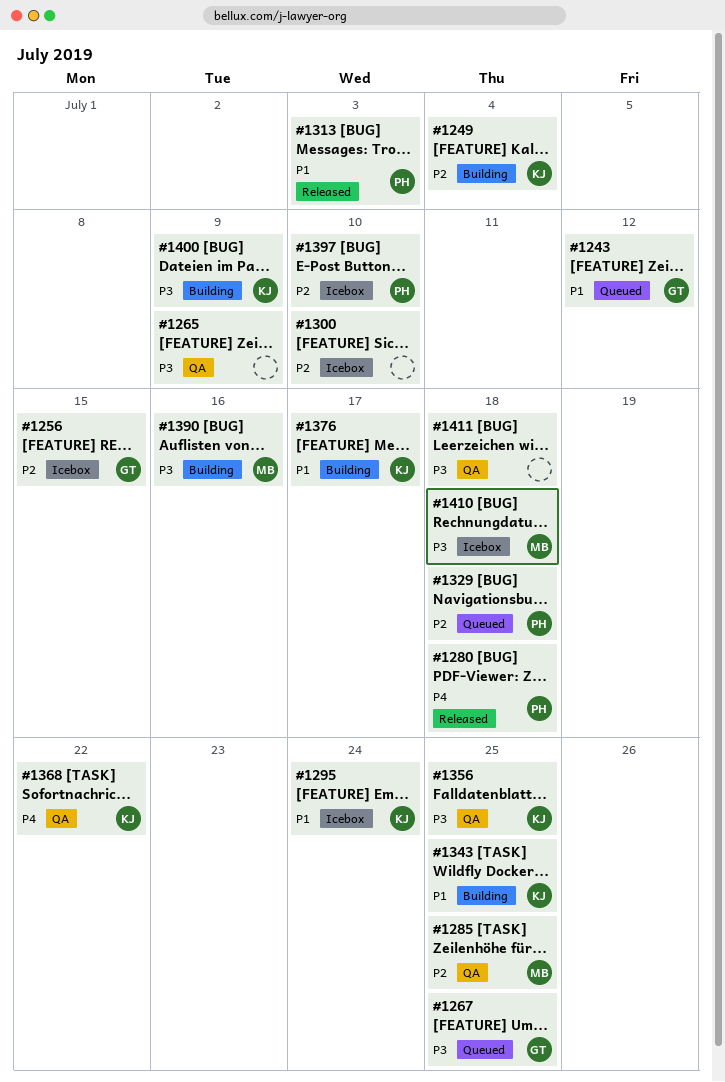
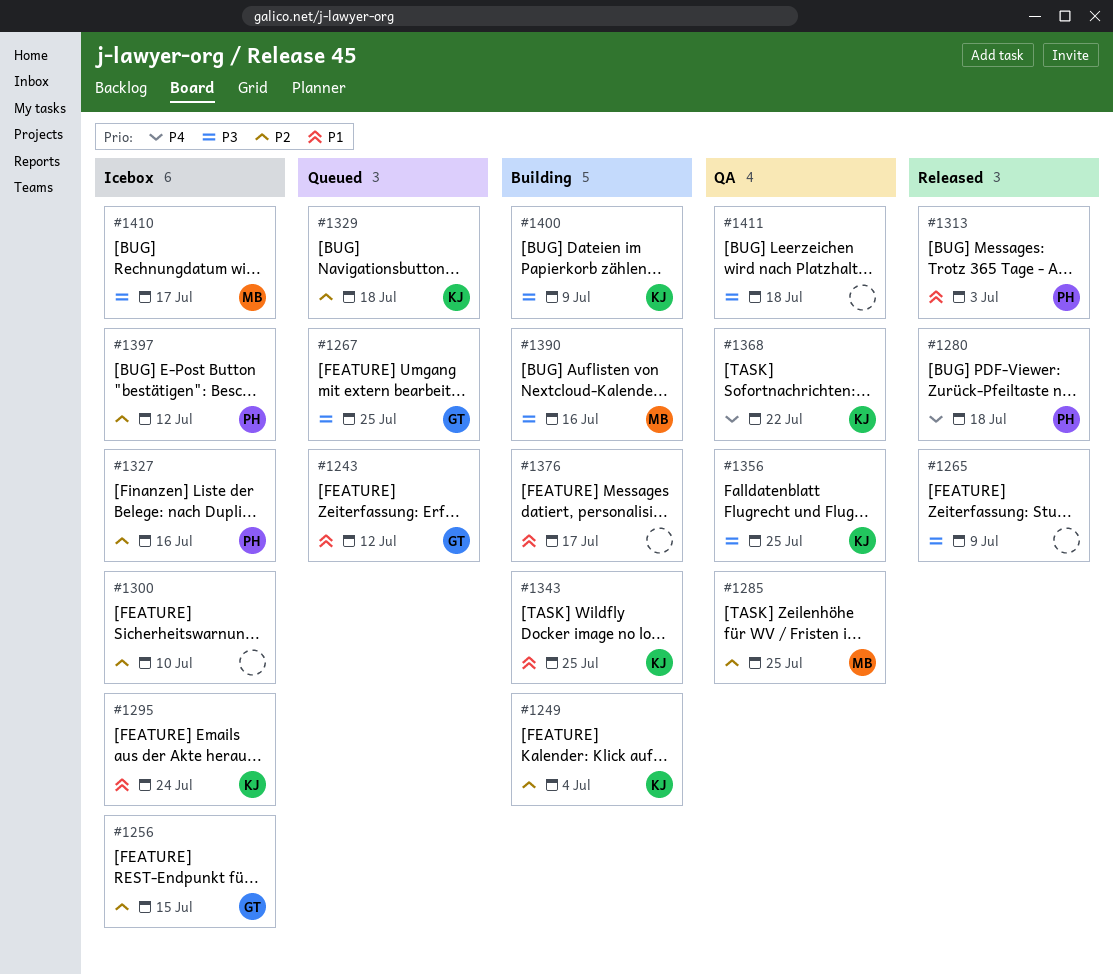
#1265, status: QA -> Released
#1327: none -> present
#1329, owner: PH -> KJ
#1376, owner: KJ -> none
#1397, due: Jul 10 -> Jul 12
#1410, due: Jul 18 -> Jul 17

